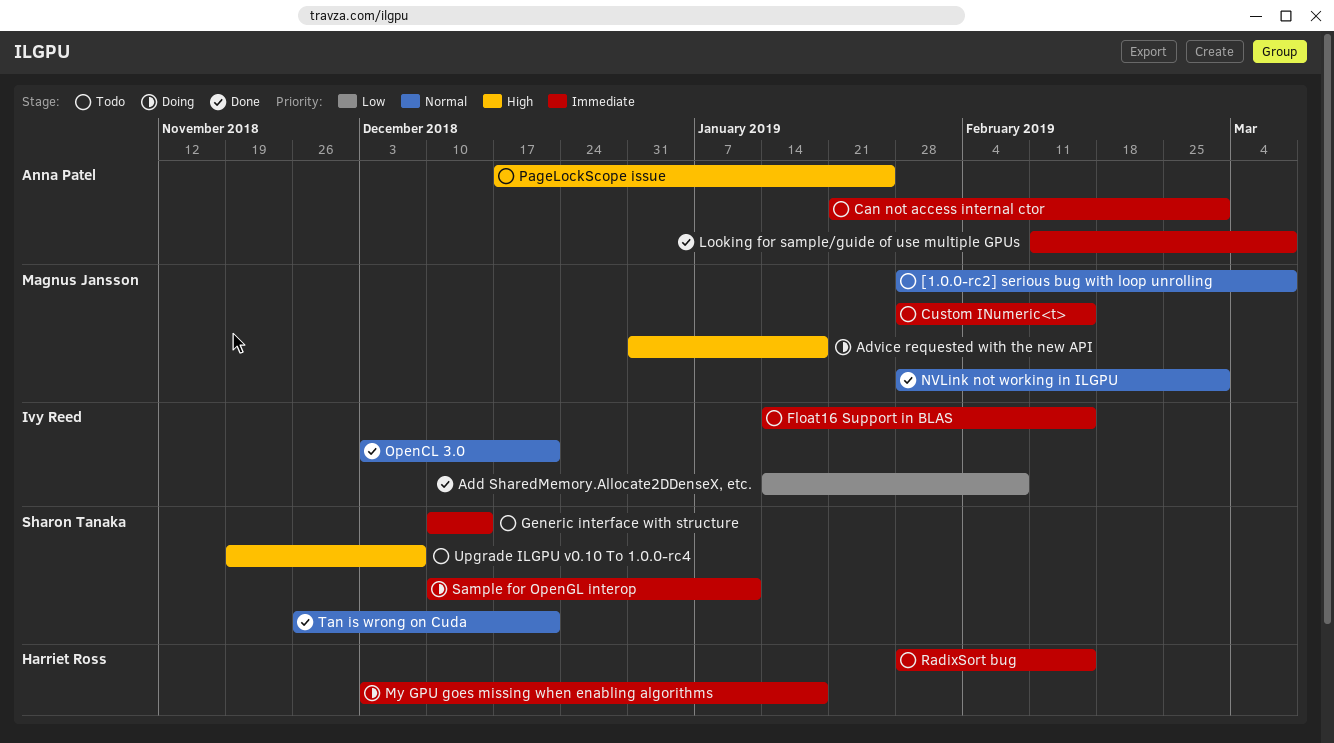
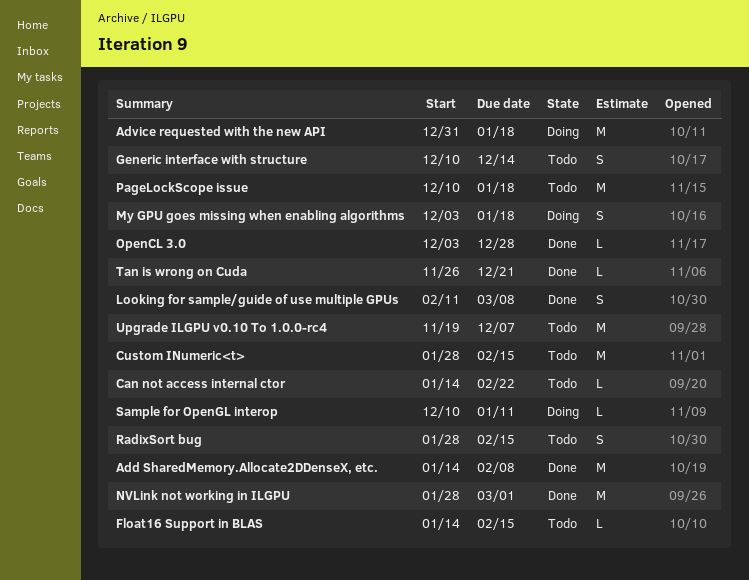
[1.0.0-rc2] serious bug with loop unrolling: present -> none
Can not access internal ctor, start: Jan 21 -> Jan 14
Can not access internal ctor, due: Mar 1 -> Feb 22
OpenCL 3.0, due: Dec 21 -> Dec 28
PageLockScope issue, start: Dec 17 -> Dec 10
PageLockScope issue, due: Jan 25 -> Jan 18

